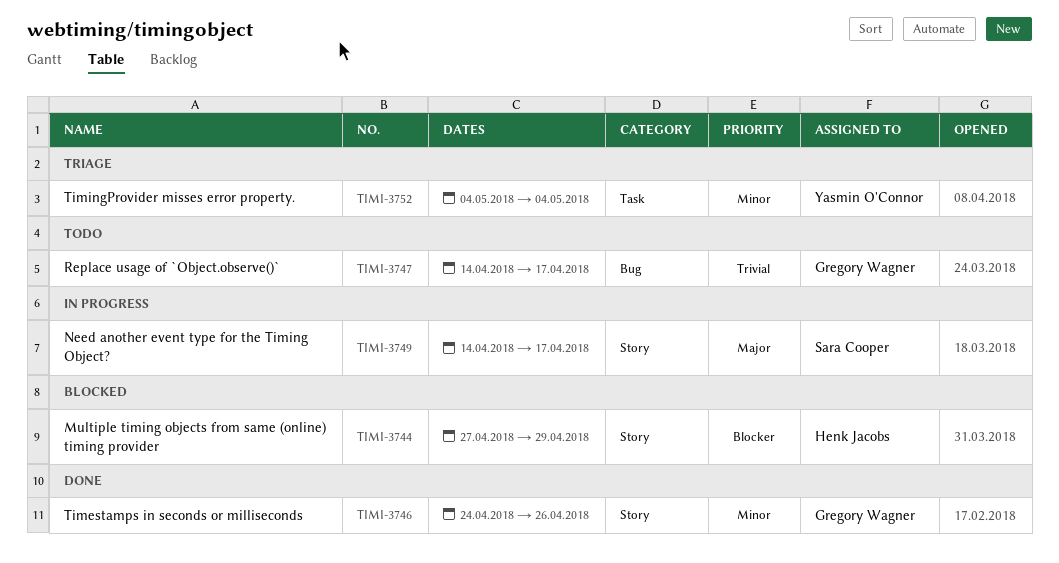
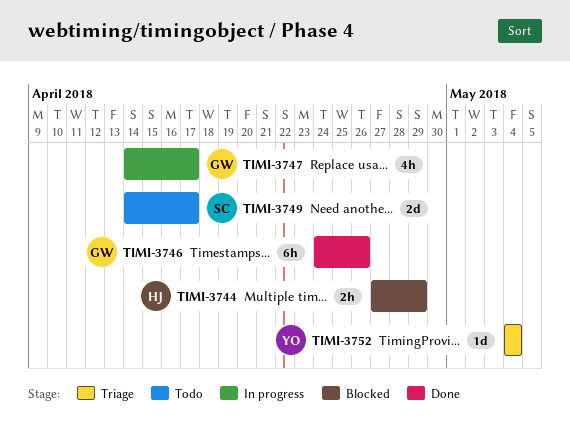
TIMI-3747, status: Todo -> In progress
TIMI-3749, status: In progress -> Todo

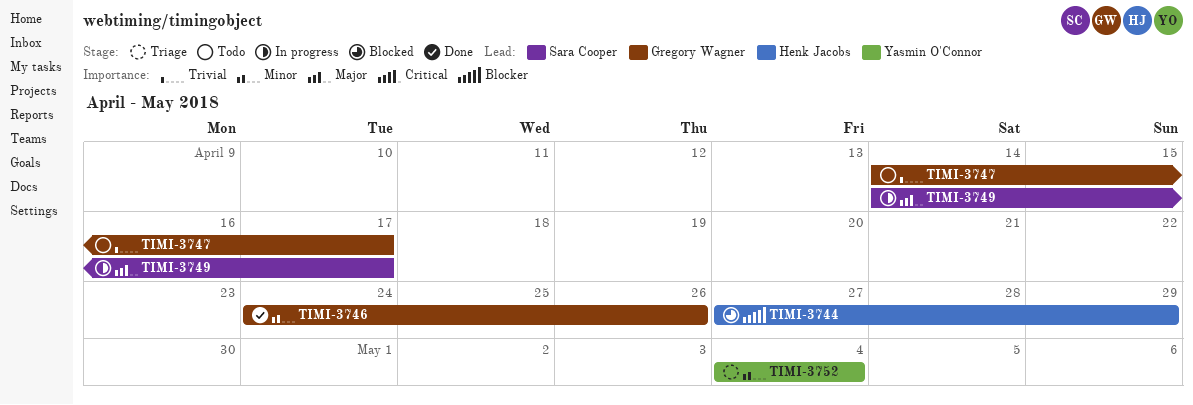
TIMI-3747, status: In progress -> Todo
TIMI-3749, status: Todo -> In progress

